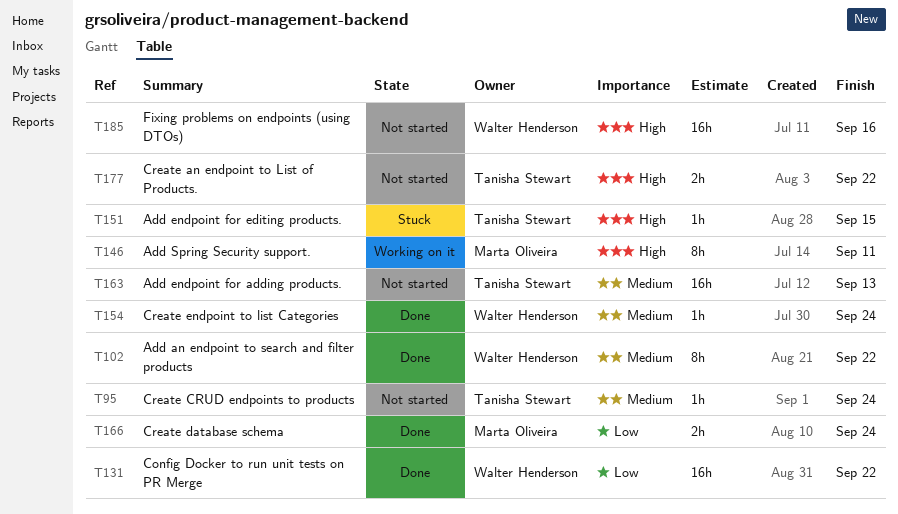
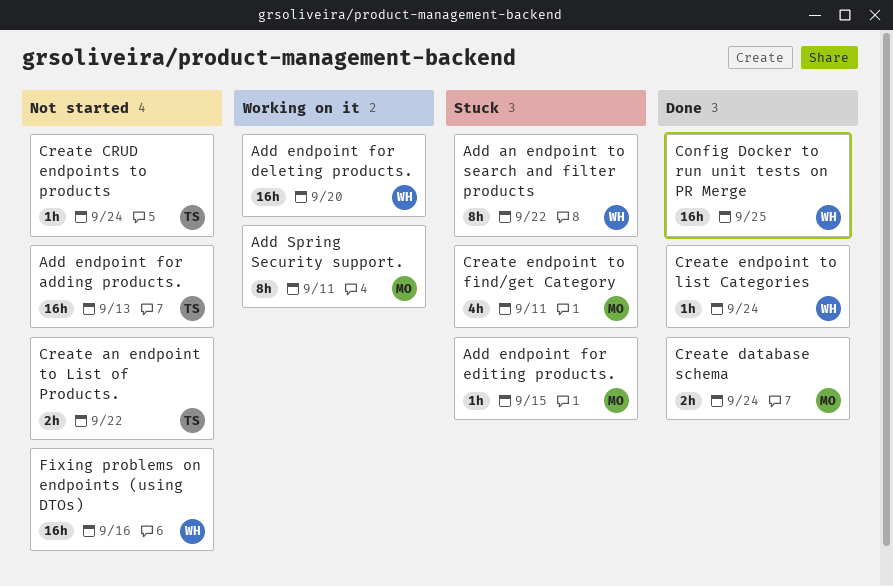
Add an endpoint to search and filter products, status: Done -> Stuck
Add endpoint for deleting products.: none -> present
Add endpoint for editing products., owner: Tanisha Stewart -> Marta Oliveira
Config Docker to run unit tests on PR Merge, due: Sep 22 -> Sep 25
Create endpoint to find/get Category: none -> present

